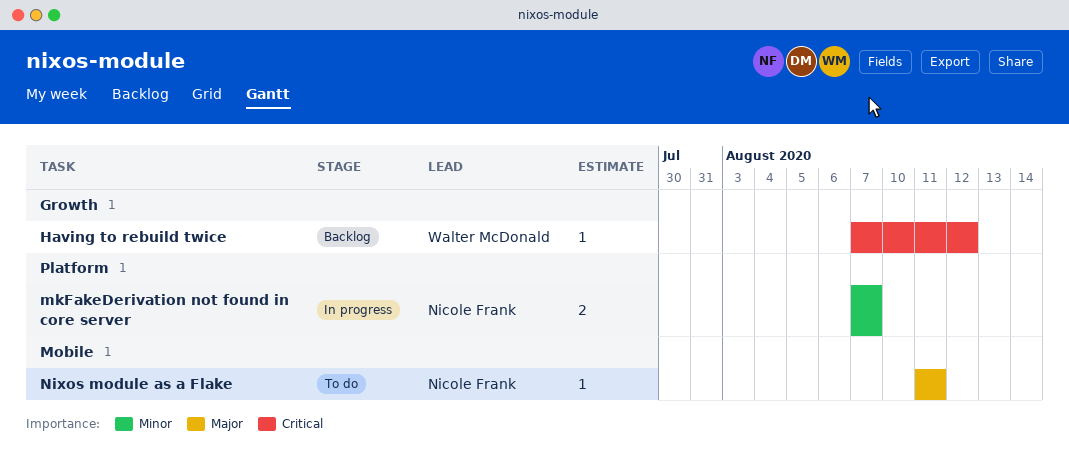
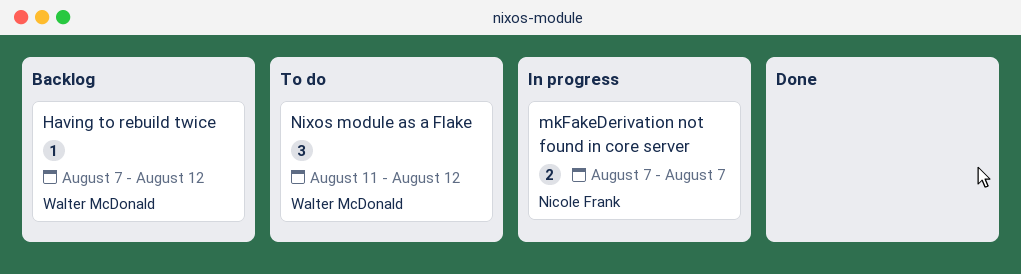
Nixos module as a Flake, owner: Nicole Frank -> Walter McDonald
Nixos module as a Flake, estimate: 1 -> 3
Nixos module as a Flake, due: Aug 11 -> Aug 12

